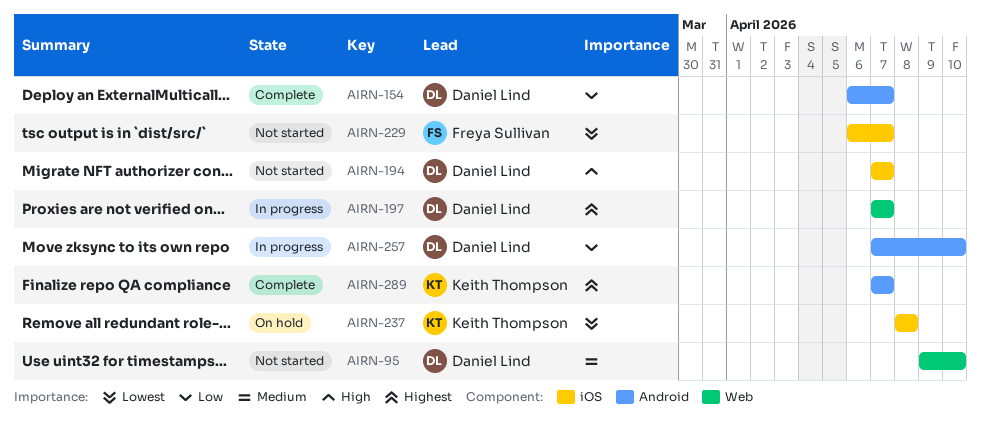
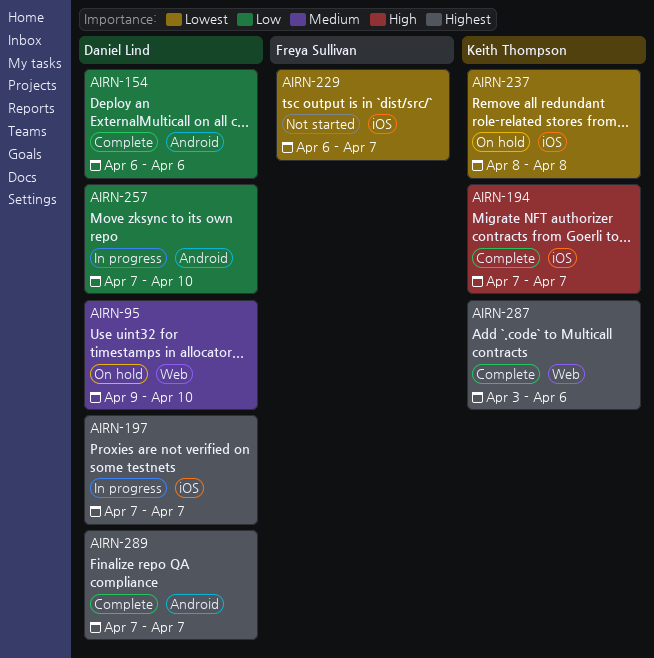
AIRN-95, status: Not started -> On hold
AIRN-154, due: Apr 7 -> Apr 6
AIRN-194, status: Not started -> Complete
AIRN-194, owner: Daniel Lind -> Keith Thompson
AIRN-197, label: Web -> iOS
AIRN-287: none -> present
AIRN-289, owner: Keith Thompson -> Daniel Lind

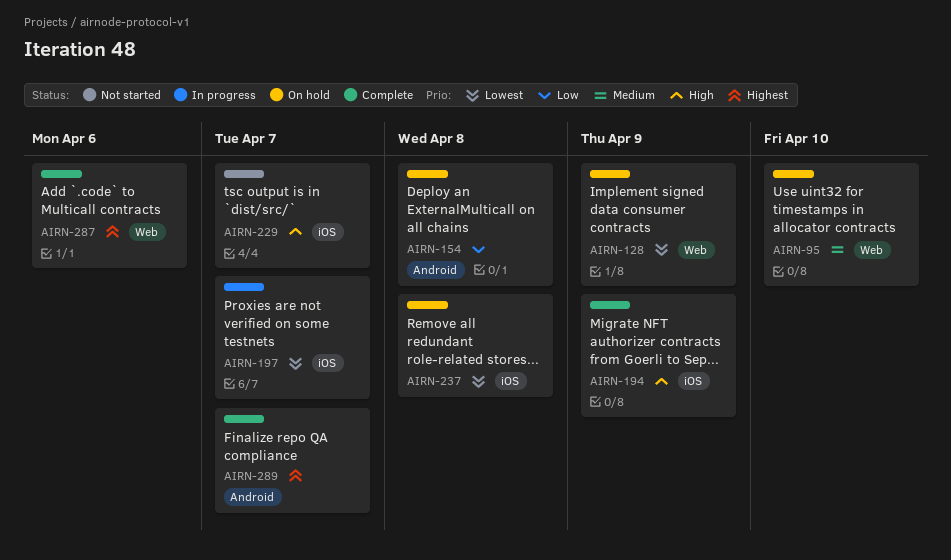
AIRN-128: none -> present
AIRN-154, status: Complete -> On hold
AIRN-154, due: Apr 6 -> Apr 8
AIRN-194, due: Apr 7 -> Apr 9
AIRN-197, priority: Highest -> Lowest
AIRN-229, priority: Lowest -> High
AIRN-257: present -> none

